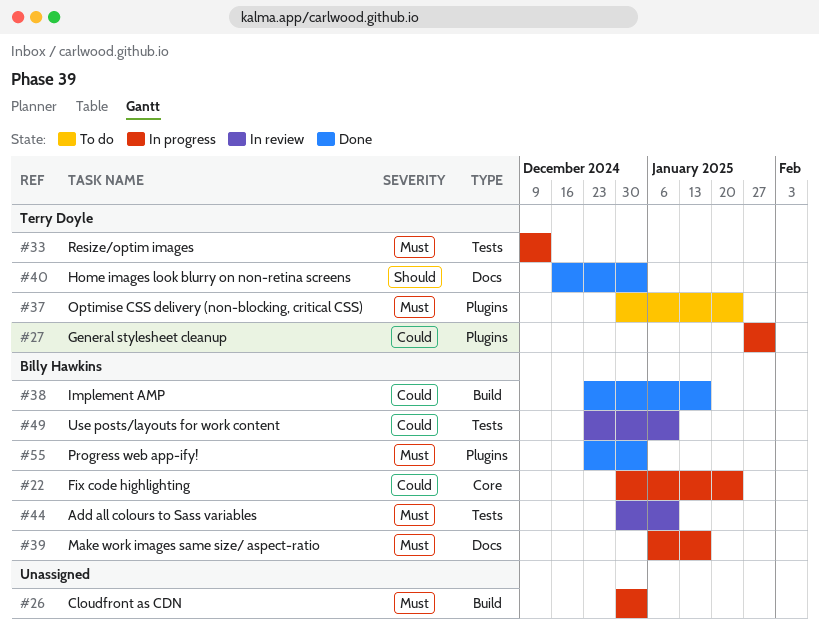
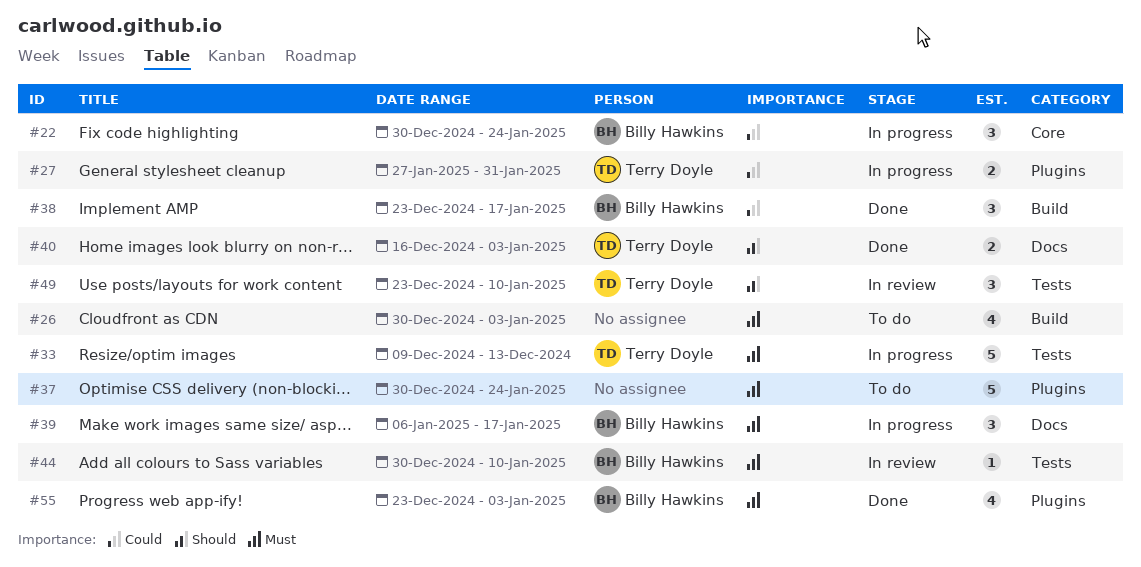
#26, status: In progress -> To do
#37, owner: Terry Doyle -> none
#49, owner: Billy Hawkins -> Terry Doyle
#49, priority: Could -> Should

